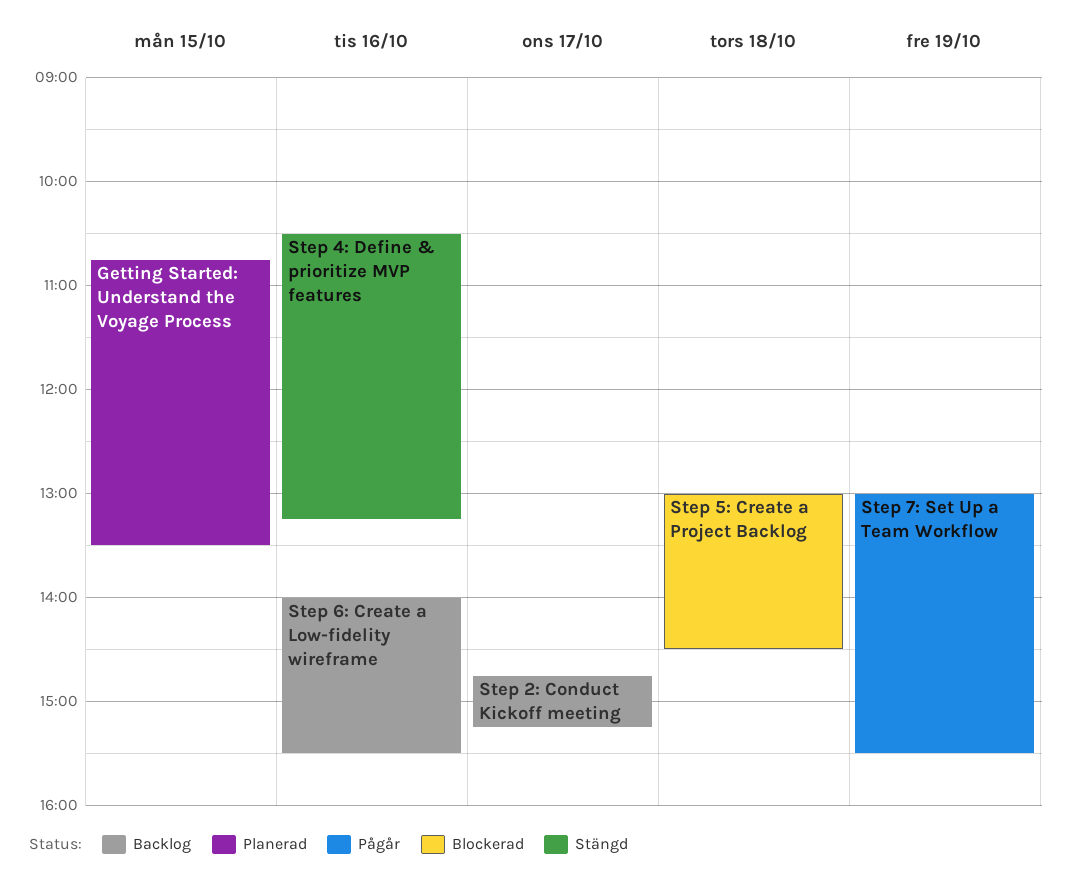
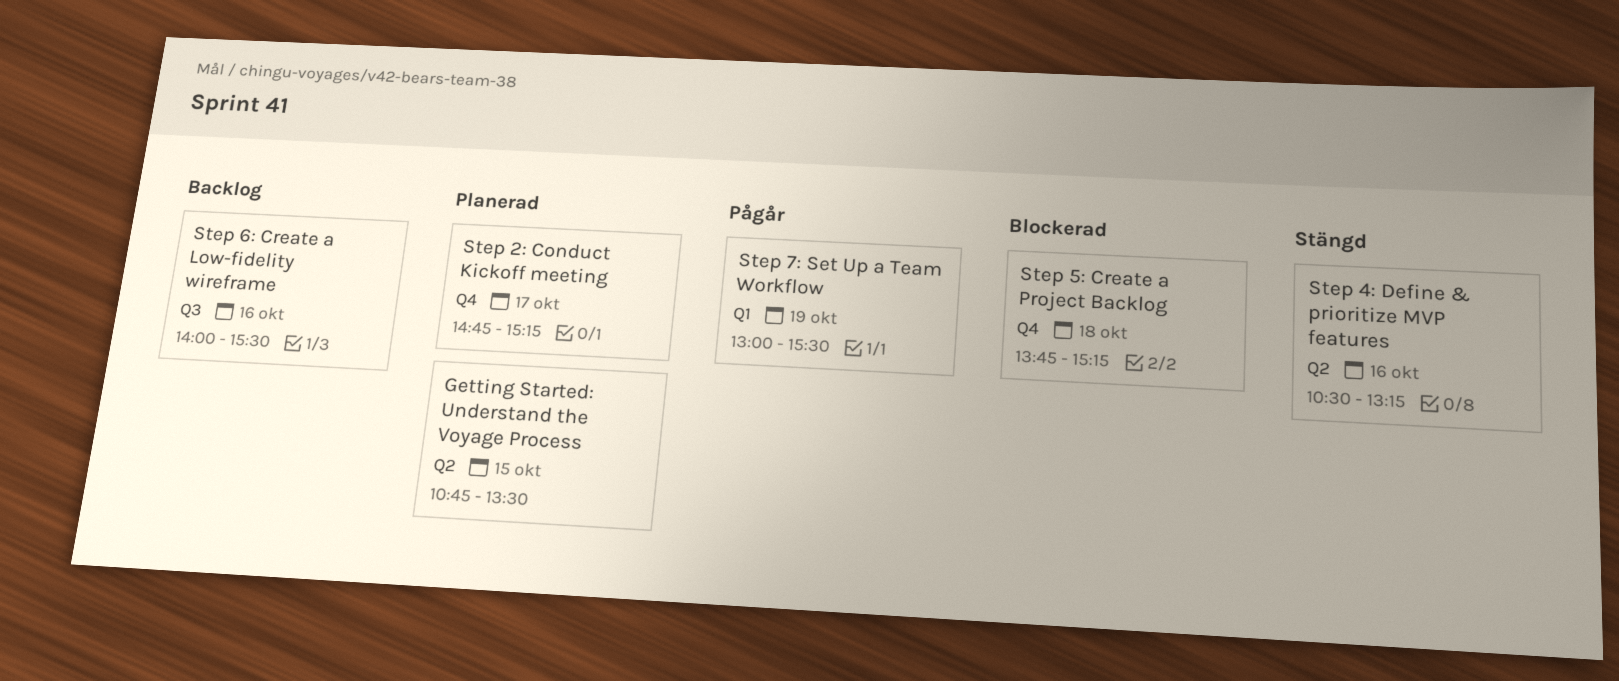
Step 2: Conduct Kickoff meeting, status: Backlog -> Planerad
Step 5: Create a Project Backlog, begins: 13:00 -> 13:45
Step 5: Create a Project Backlog, ends: 14:30 -> 15:15

